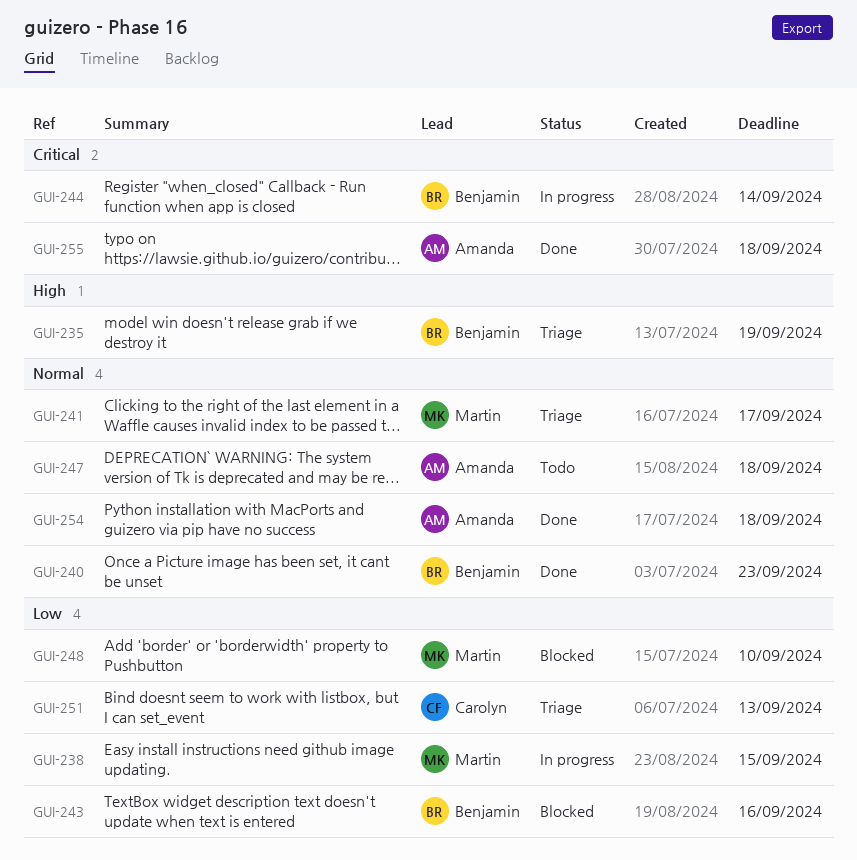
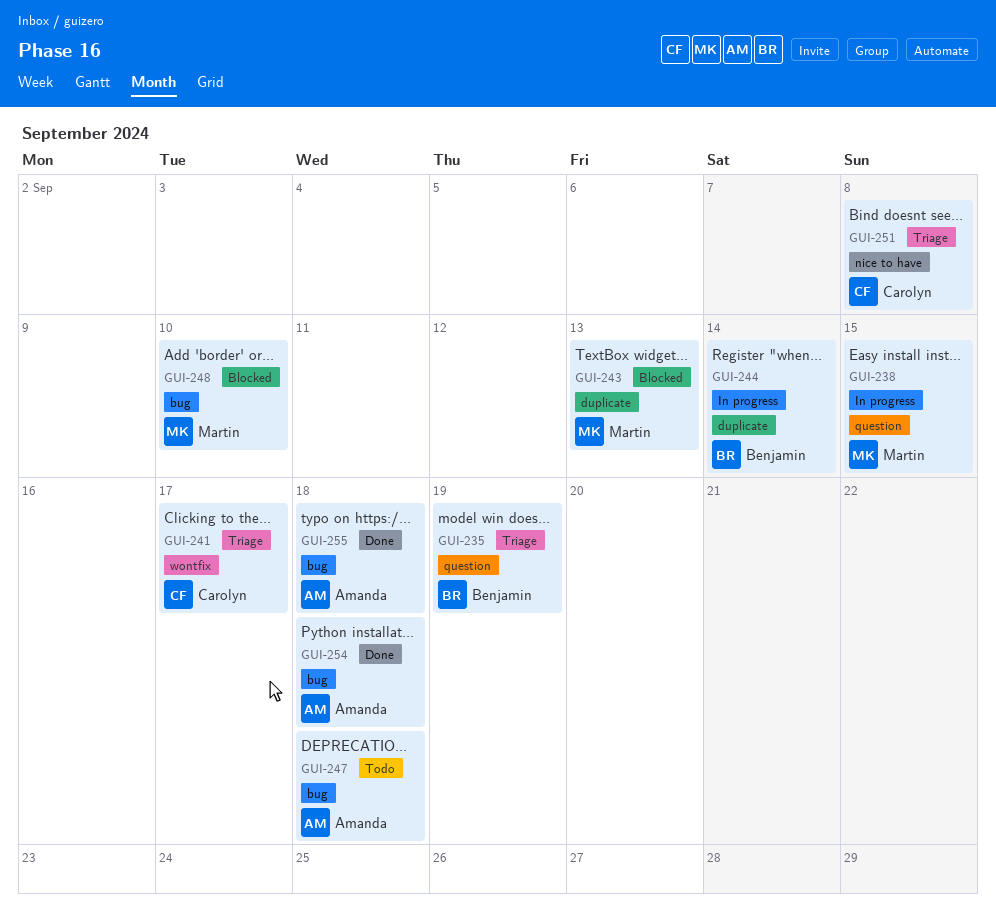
GUI-240: present -> none
GUI-241, owner: Martin -> Carolyn
GUI-243, owner: Benjamin -> Martin
GUI-243, due: Sep 16 -> Sep 13
GUI-251, due: Sep 13 -> Sep 8

